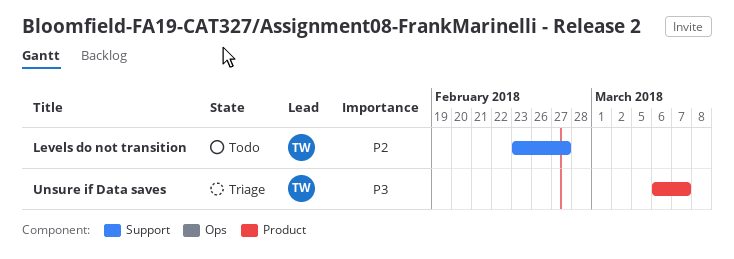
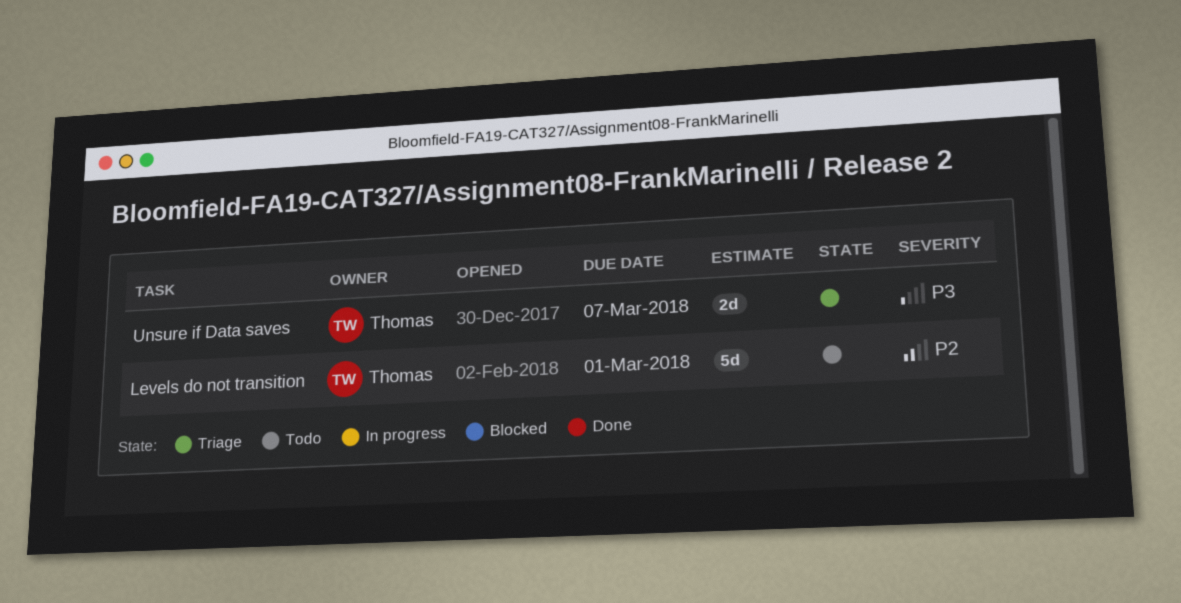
Levels do not transition, due: Feb 27 -> Mar 1

